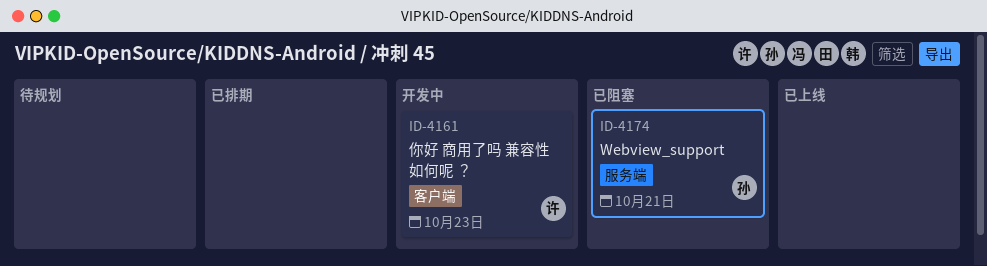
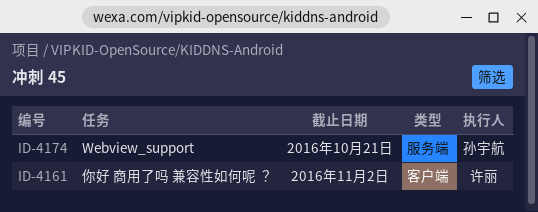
ID-4161, due: Oct 23 -> Nov 2

